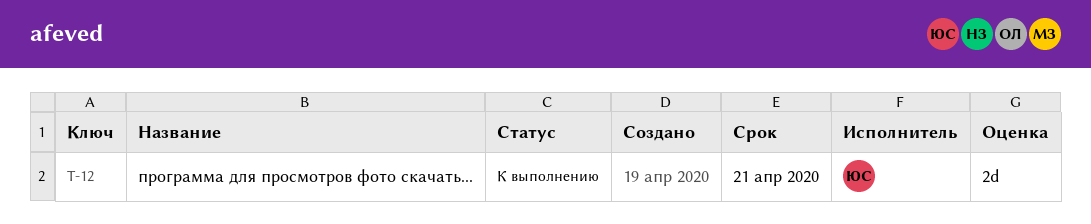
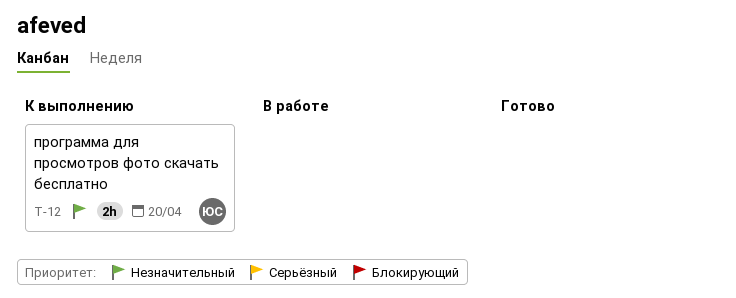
T-12, estimate: 2d -> 2h
T-12, due: Apr 21 -> Apr 20

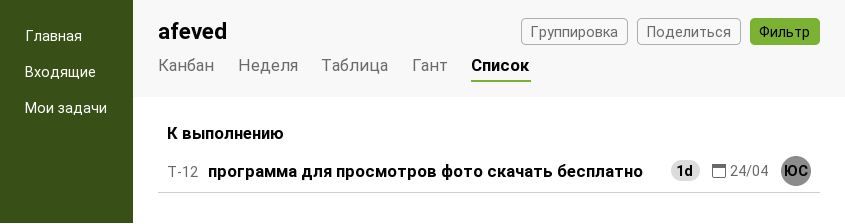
T-12, estimate: 2h -> 1d
T-12, due: Apr 20 -> Apr 24

